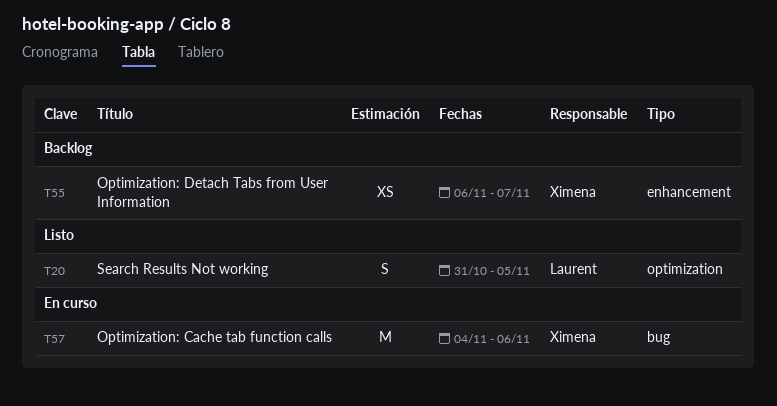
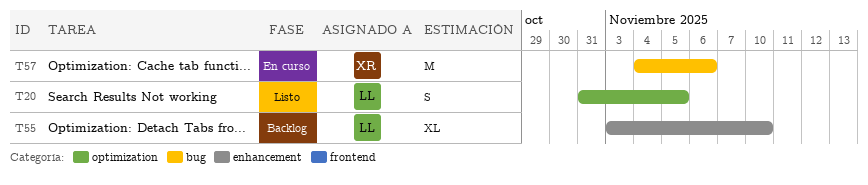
T55, owner: Ximena -> Laurent
T55, estimate: XS -> XL
T55, start: Nov 6 -> Nov 3
T55, due: Nov 7 -> Nov 10

